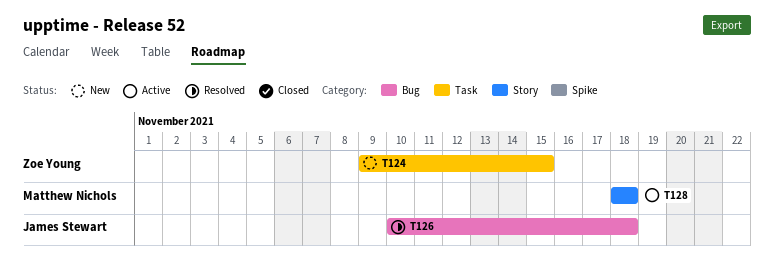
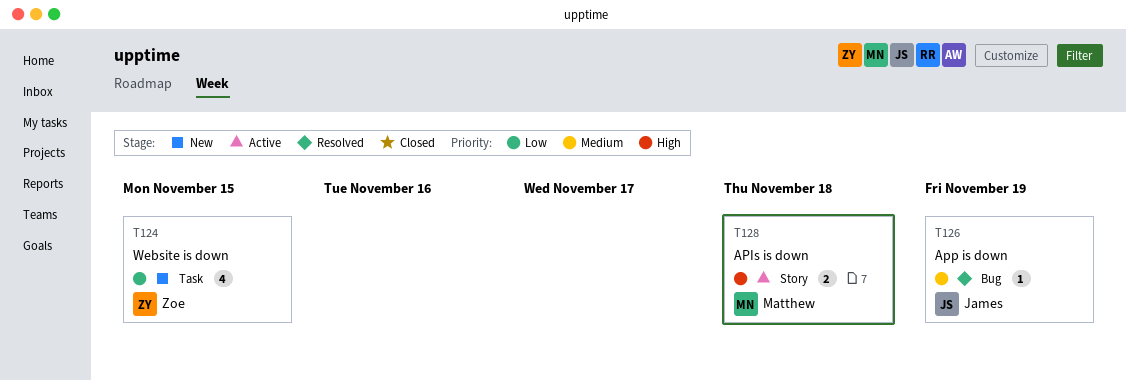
T126, due: Nov 18 -> Nov 19

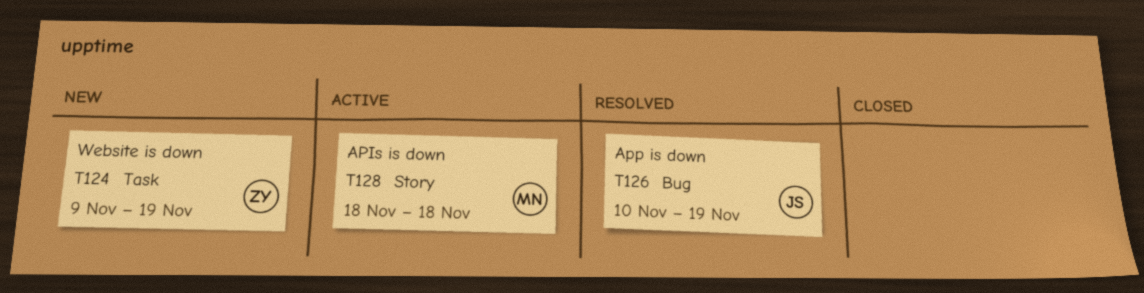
T124, due: Nov 15 -> Nov 19

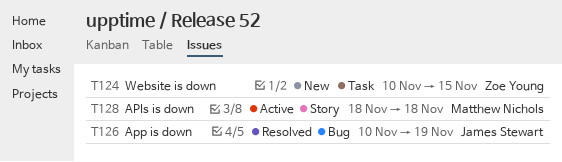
T124, start: Nov 9 -> Nov 10
T124, due: Nov 19 -> Nov 15

